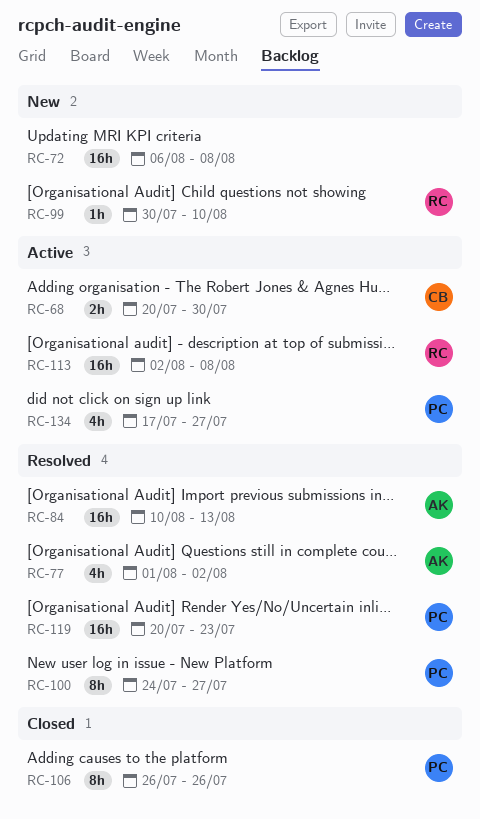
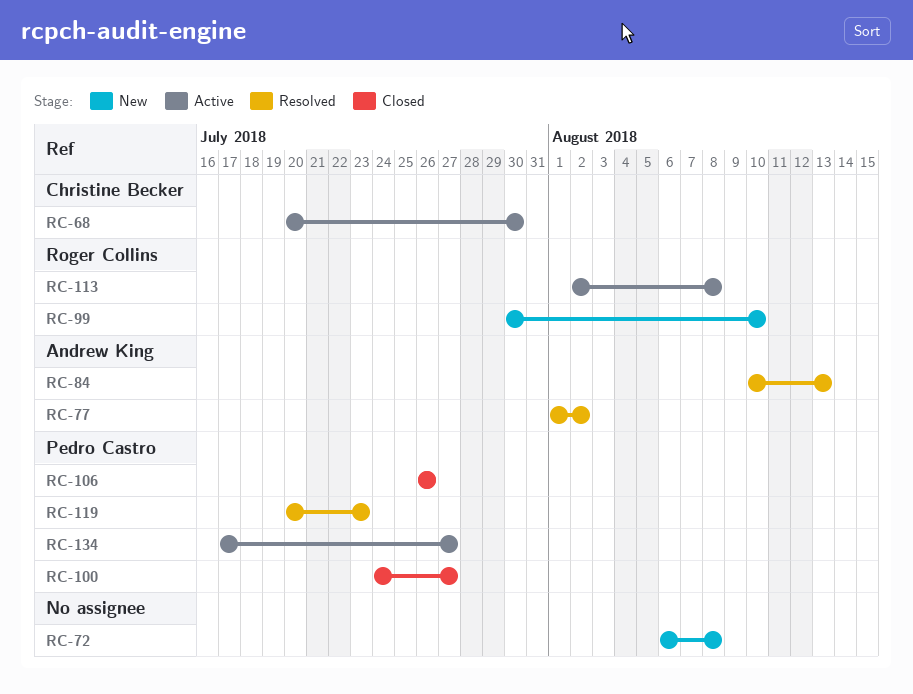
RC-100, status: Resolved -> Closed

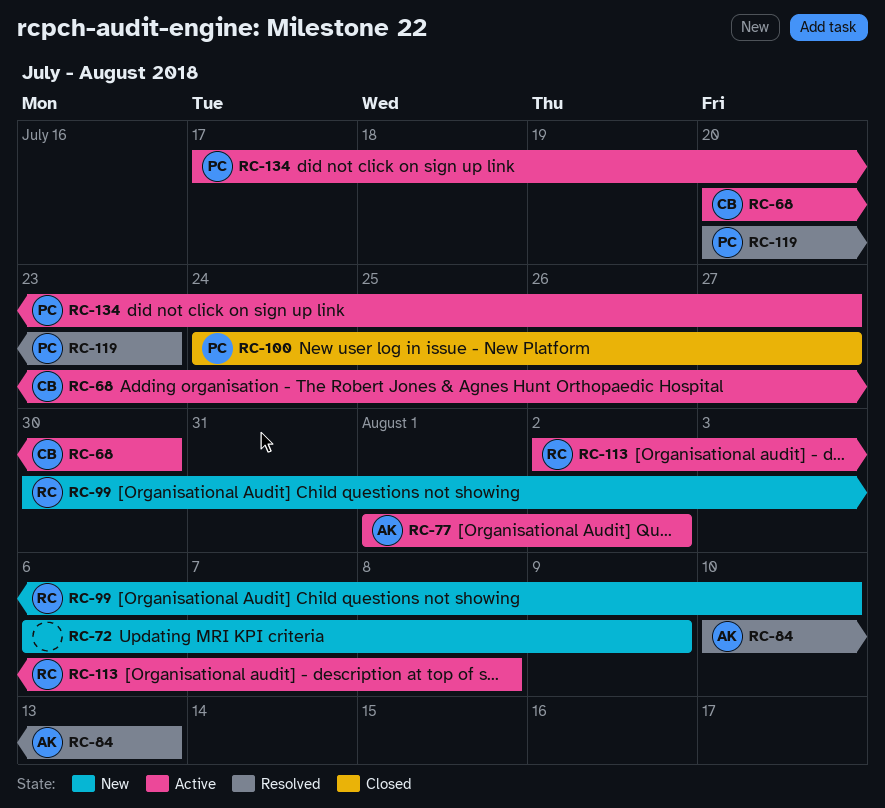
RC-72, due: Aug 8 -> Aug 9
RC-77, status: Resolved -> Active
RC-106: present -> none

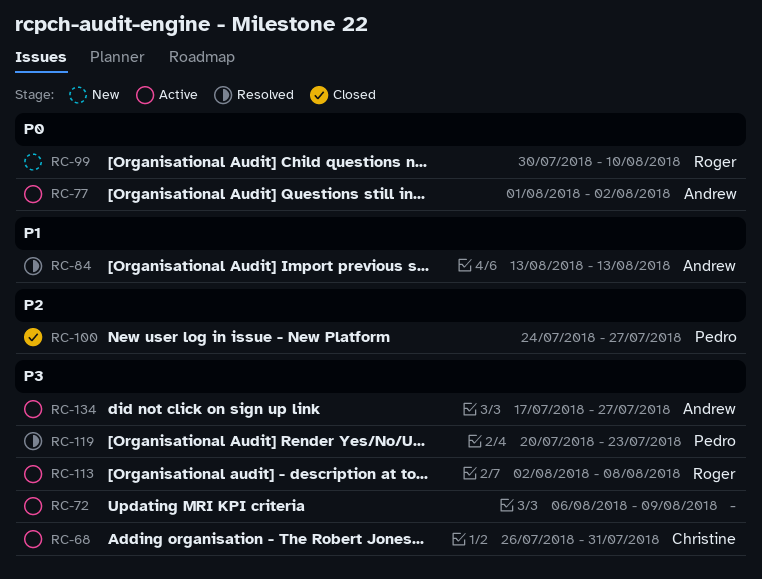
RC-68, start: Jul 20 -> Jul 26
RC-68, due: Jul 30 -> Jul 31
RC-72, status: New -> Active
RC-84, start: Aug 10 -> Aug 13
RC-134, owner: Pedro -> Andrew

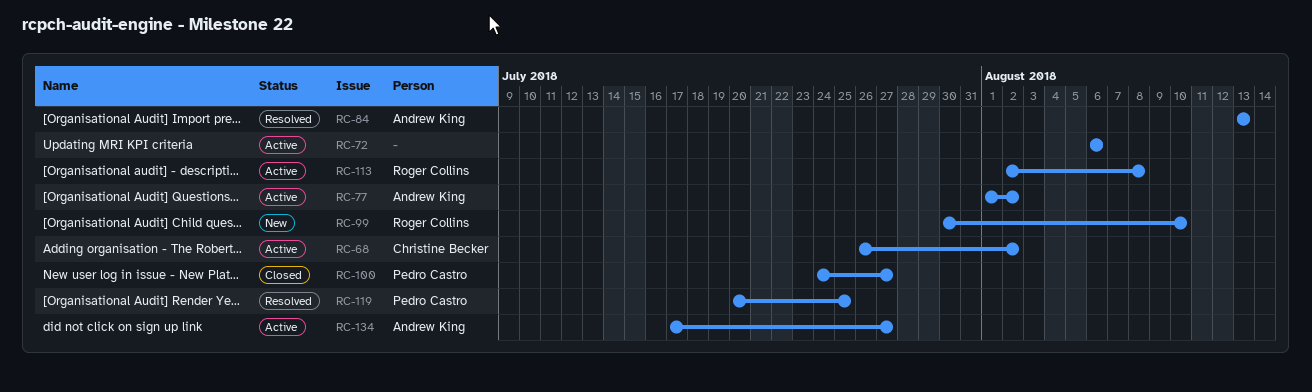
RC-68, due: Jul 31 -> Aug 2
RC-72, due: Aug 9 -> Aug 6
RC-119, due: Jul 23 -> Jul 25

